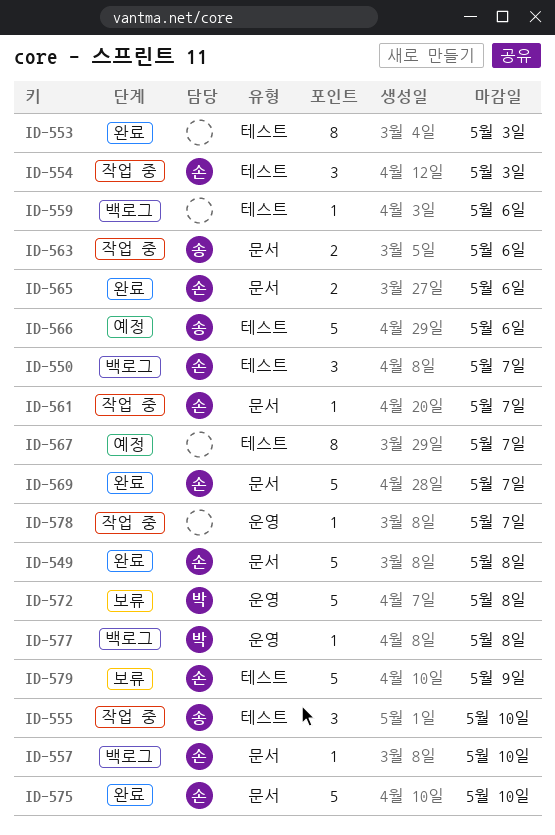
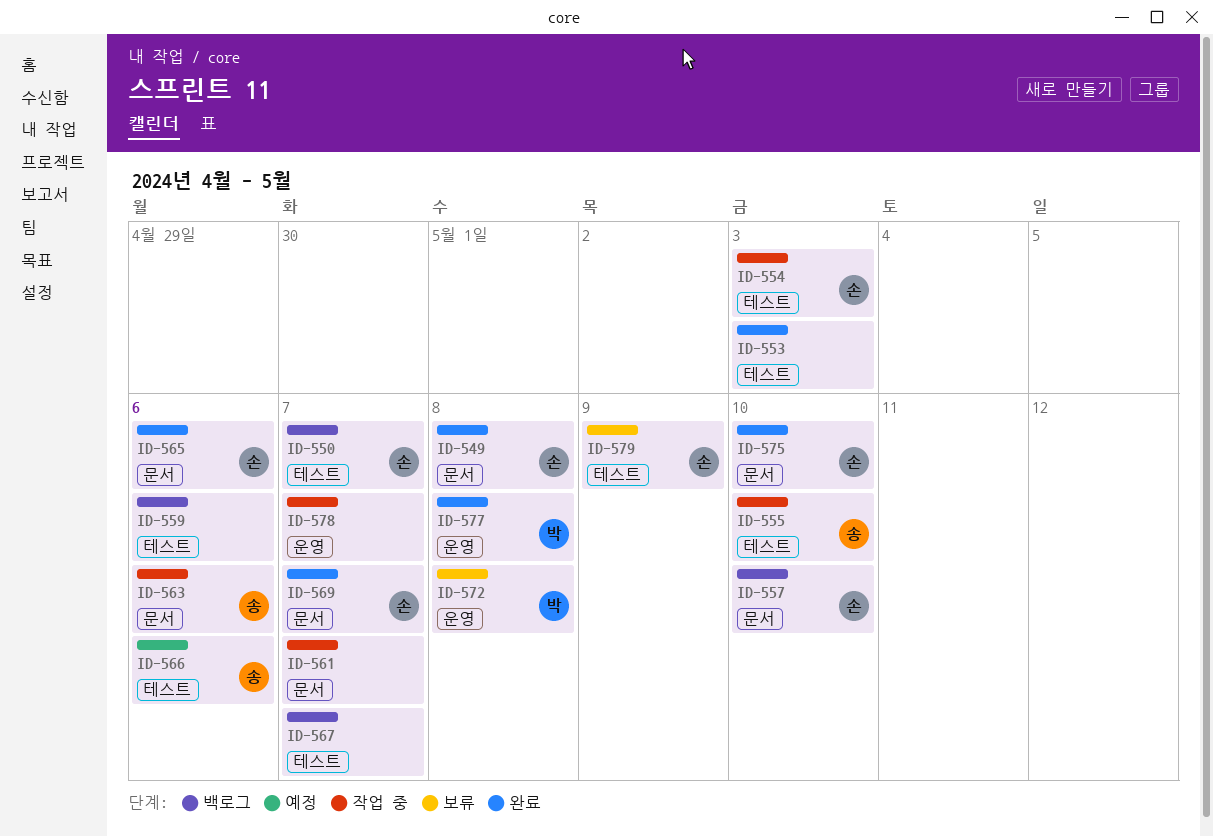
ID-561, owner: 손 -> none
ID-567, status: 예정 -> 백로그
ID-577, status: 백로그 -> 완료

